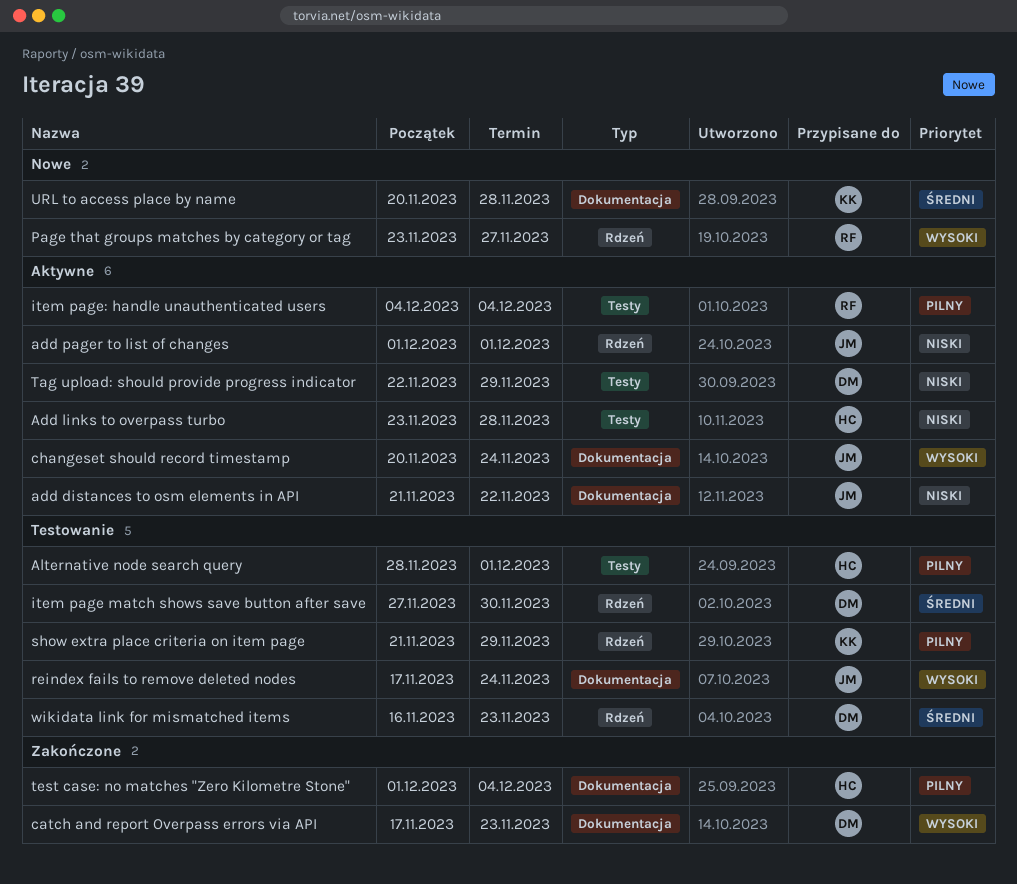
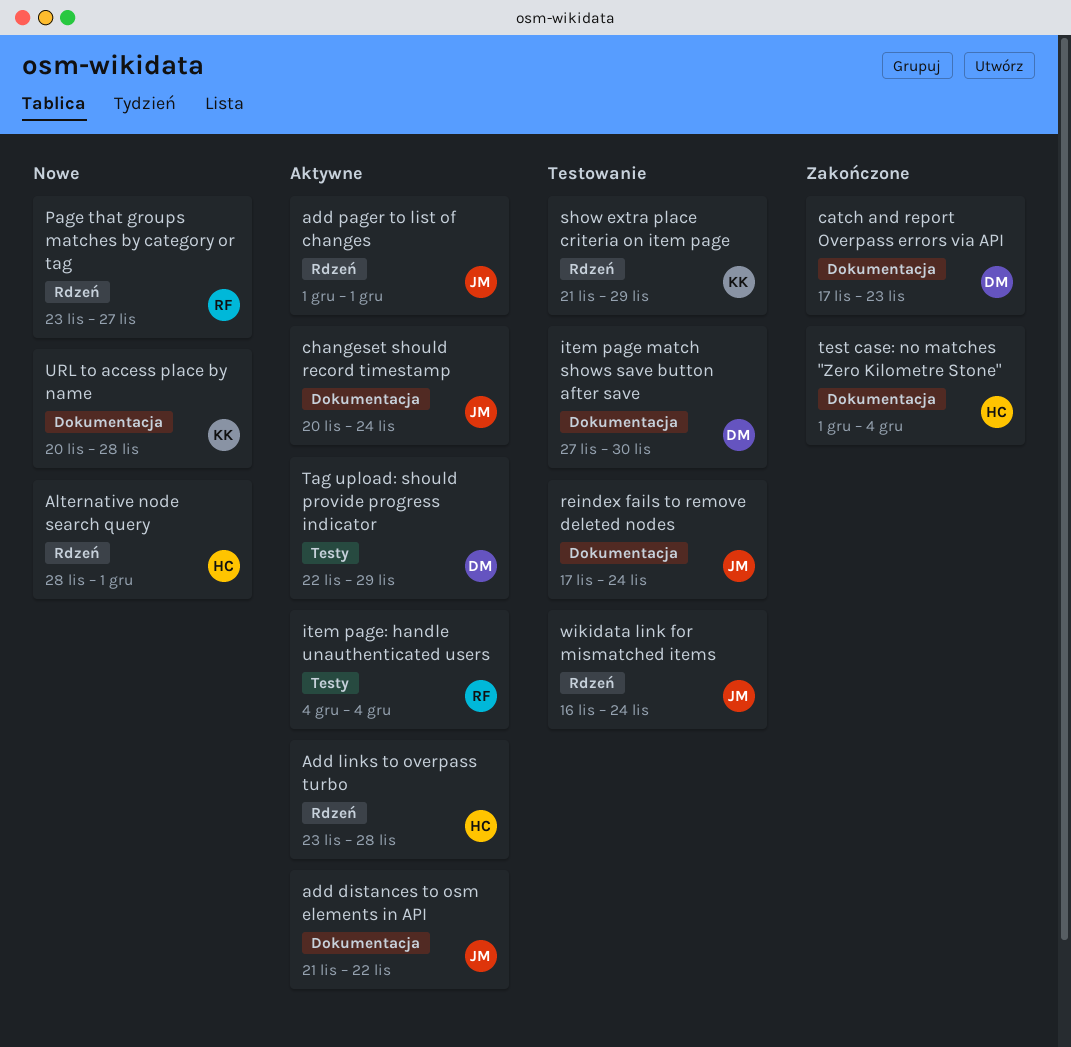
Add links to overpass turbo, label: Testy -> Rdzeń
Alternative node search query, status: Testowanie -> Nowe
Alternative node search query, label: Testy -> Rdzeń
item page match shows save button after save, label: Rdzeń -> Dokumentacja
wikidata link for mismatched items, owner: DM -> JM
wikidata link for mismatched items, due: Nov 23 -> Nov 24

